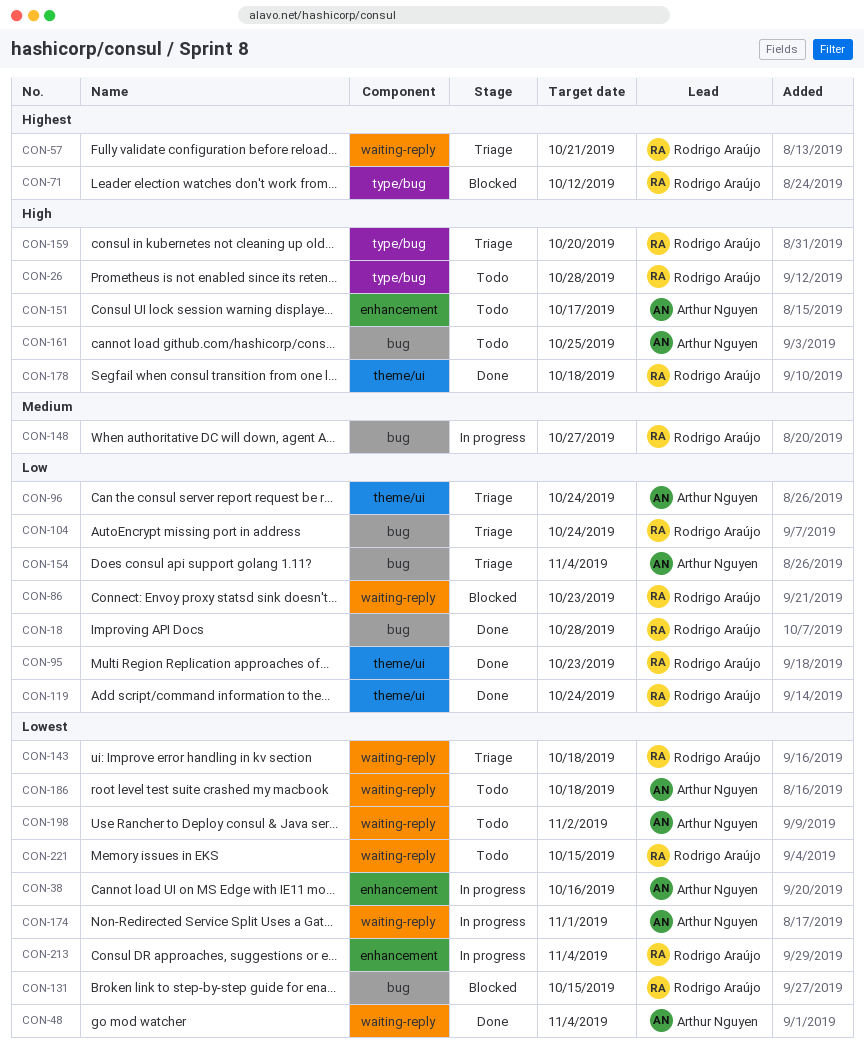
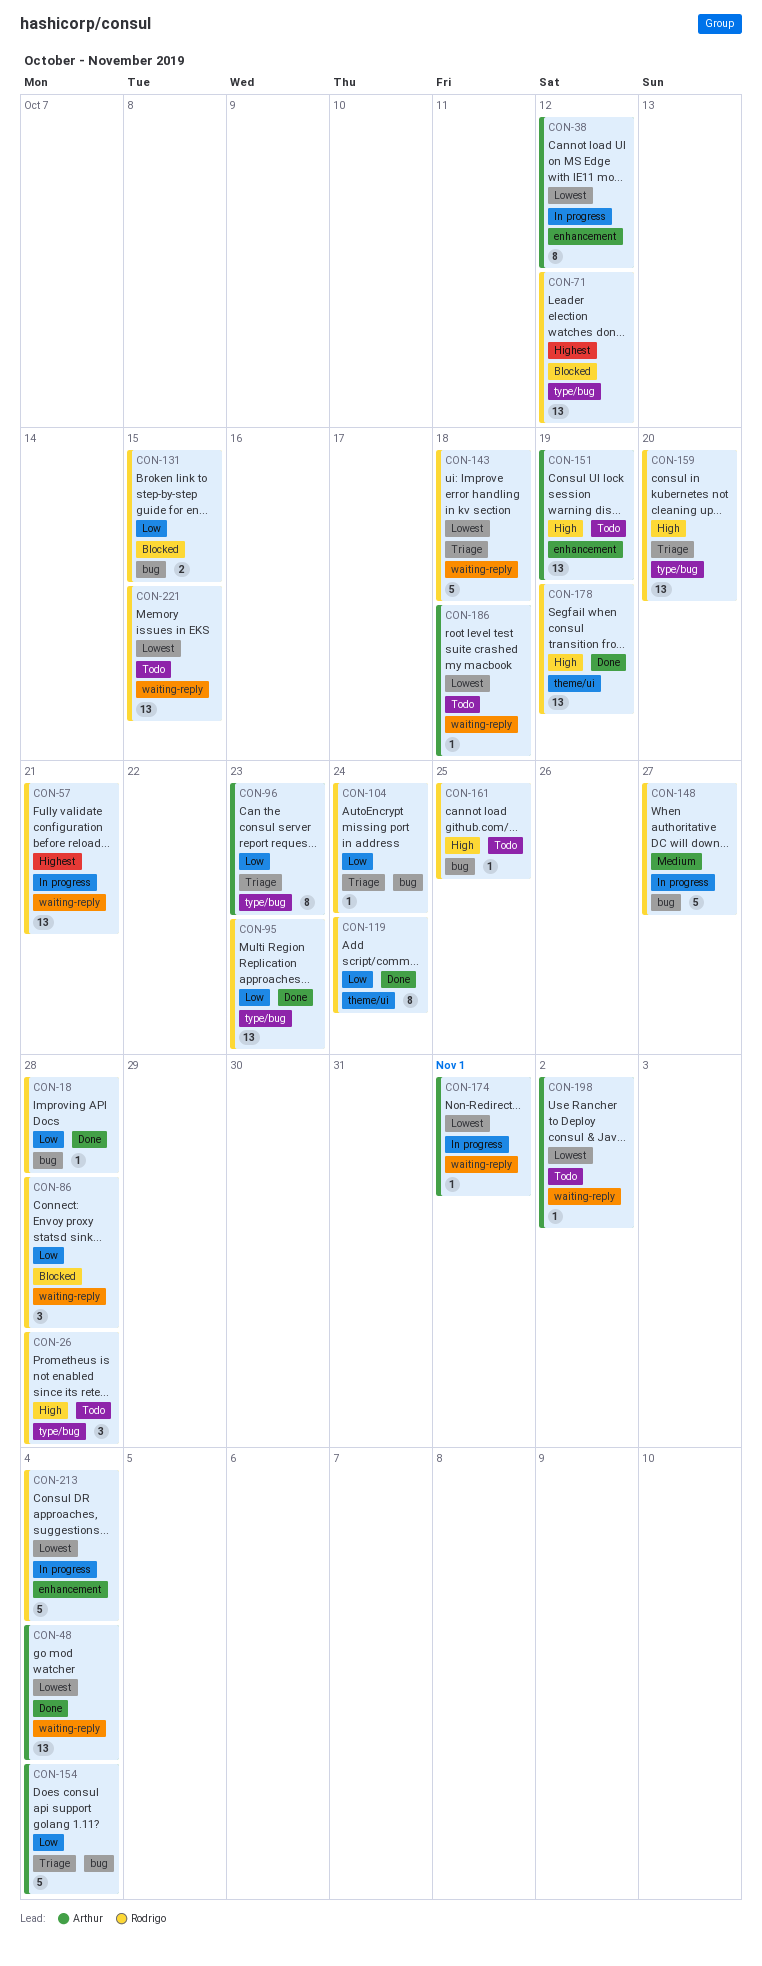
CON-38, due: Oct 16 -> Oct 12
CON-57, status: Triage -> In progress
CON-86, due: Oct 23 -> Oct 28
CON-95, label: theme/ui -> type/bug
CON-96, label: theme/ui -> type/bug
CON-96, due: Oct 24 -> Oct 23
CON-131, priority: Lowest -> Low
CON-151, due: Oct 17 -> Oct 19
CON-161, owner: Arthur Nguyen -> Rodrigo Araújo
CON-178, due: Oct 18 -> Oct 19

